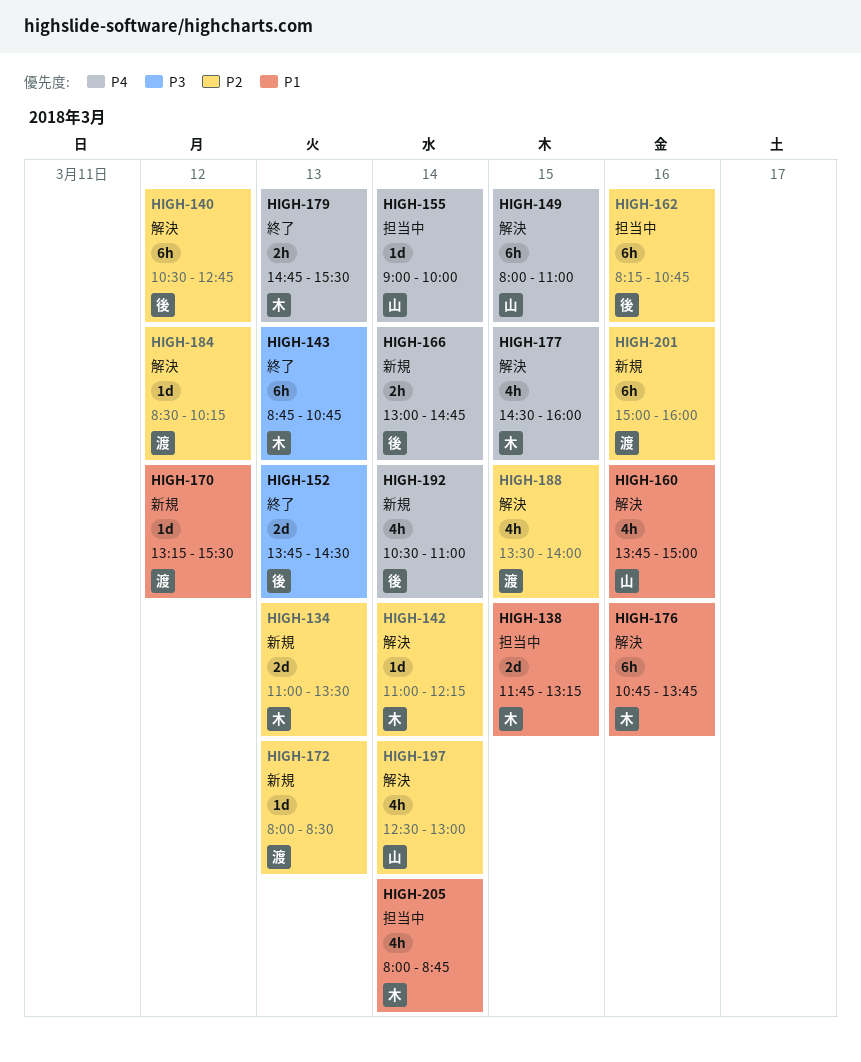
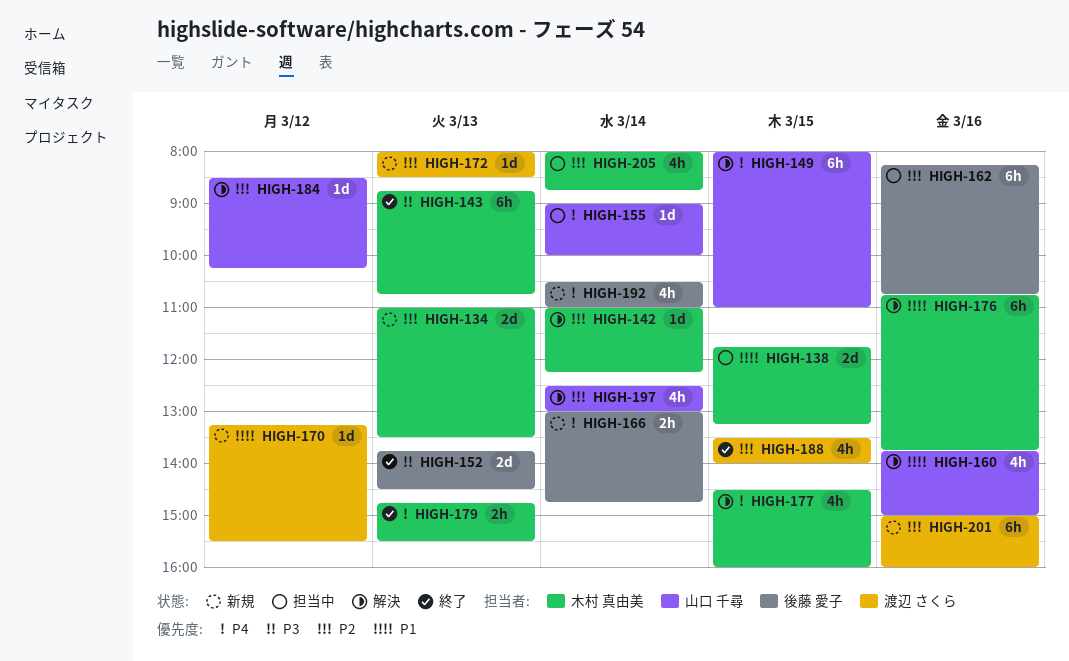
HIGH-140: present -> none
HIGH-184, owner: 渡辺 さくら -> 山口 千尋
HIGH-188, status: 解決 -> 終了
HIGH-205, priority: P1 -> P2

